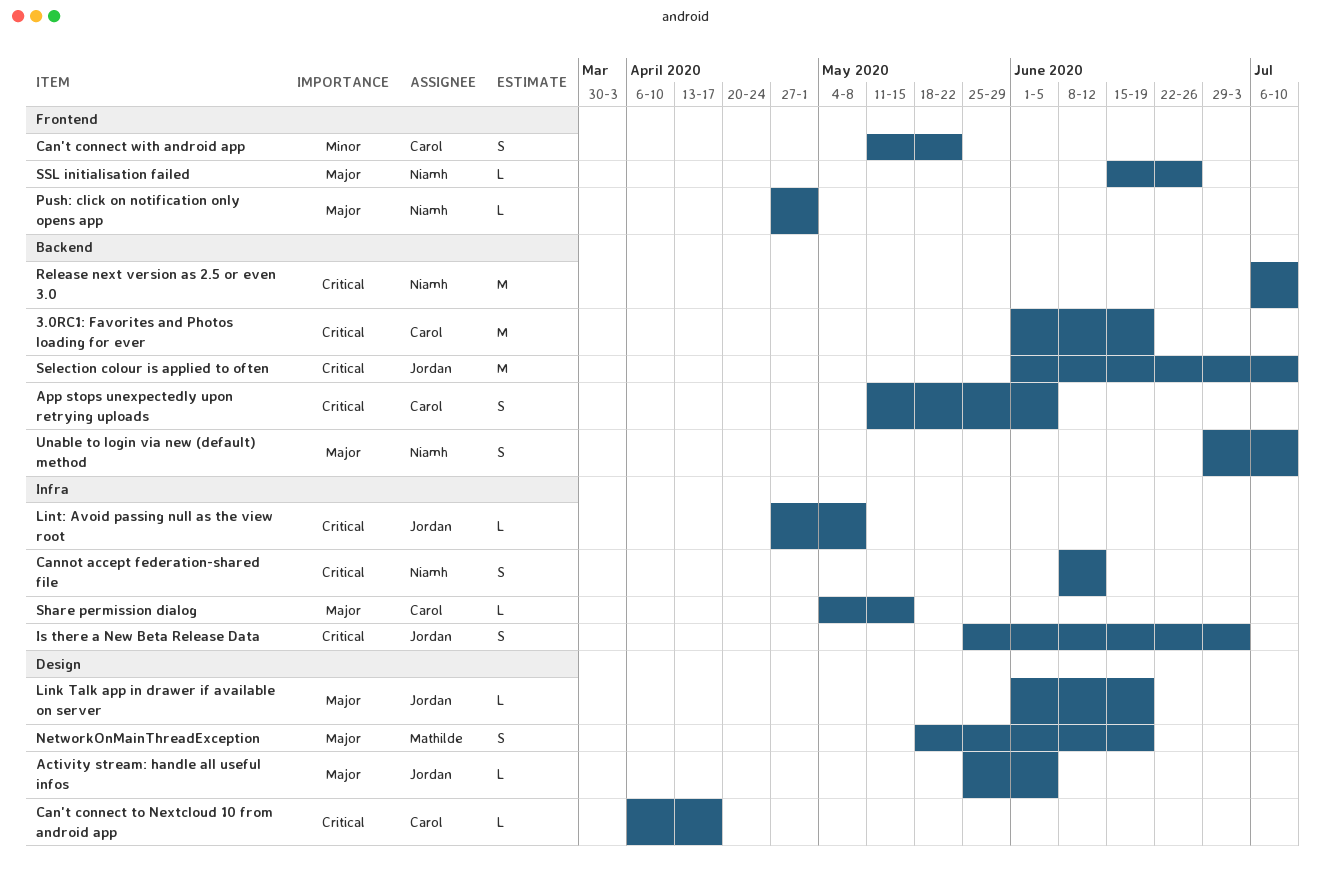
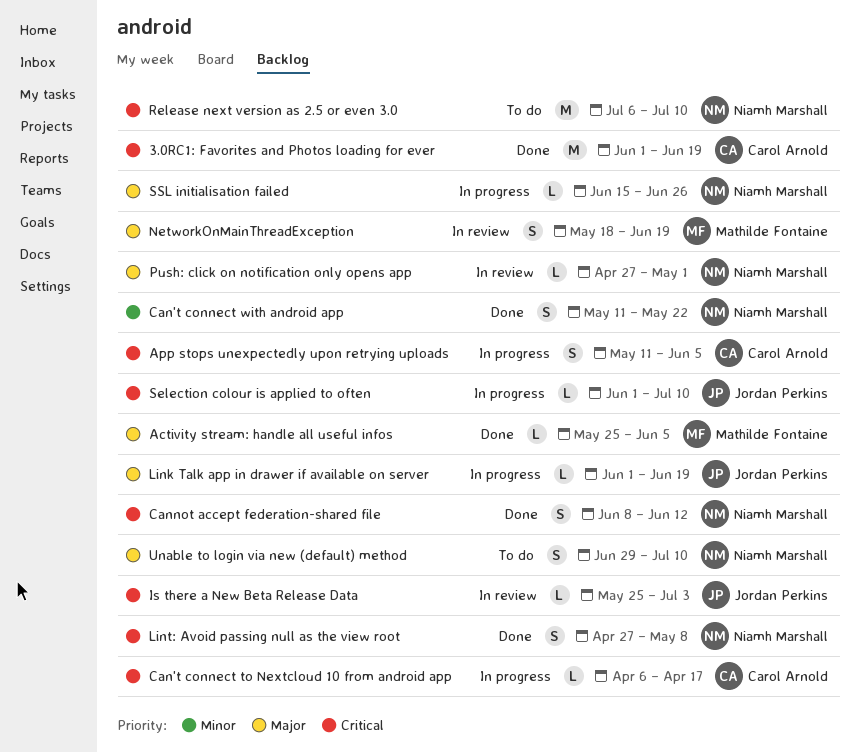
Activity stream: handle all useful infos, owner: Jordan Perkins -> Mathilde Fontaine
Can't connect with android app, owner: Carol Arnold -> Niamh Marshall
Is there a New Beta Release Data, estimate: S -> L
Lint: Avoid passing null as the view root, owner: Jordan Perkins -> Niamh Marshall
Lint: Avoid passing null as the view root, estimate: L -> S
Selection colour is applied to often, estimate: M -> L
Share permission dialog: present -> none

